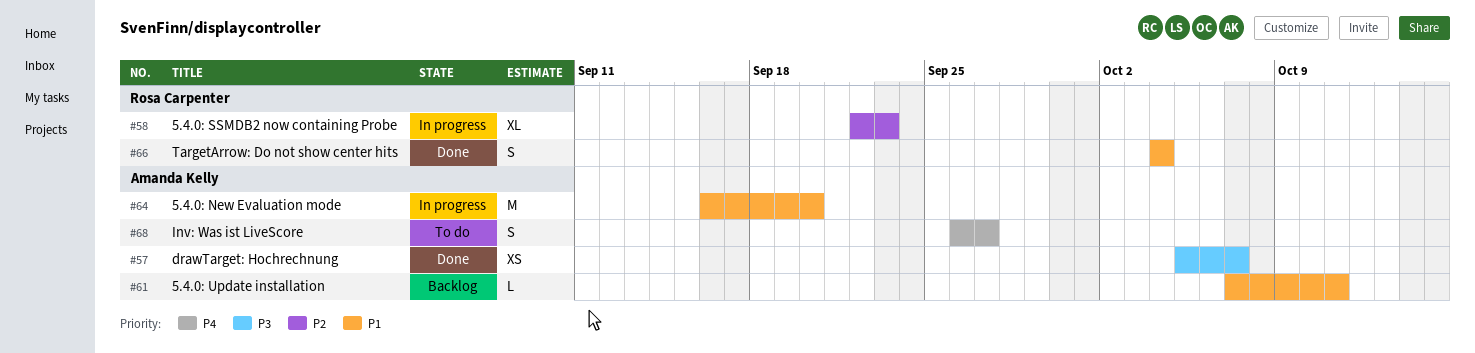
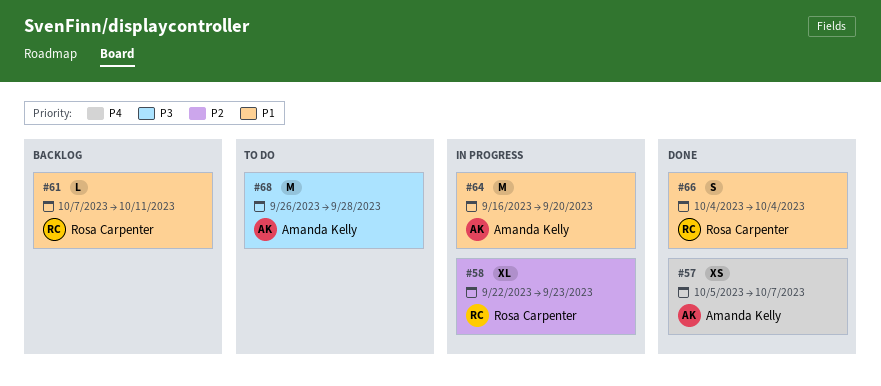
#57, priority: P3 -> P4
#61, owner: Amanda Kelly -> Rosa Carpenter
#68, priority: P4 -> P3
#68, estimate: S -> M
#68, due: Sep 27 -> Sep 28

